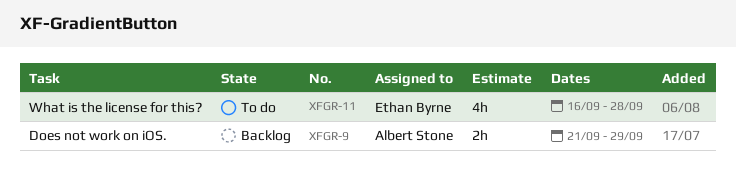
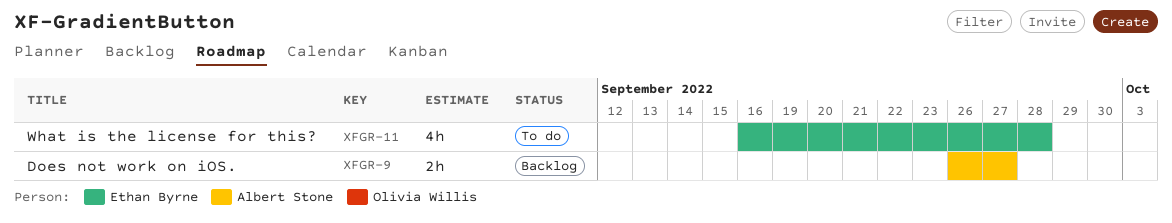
XFGR-9, start: Sep 21 -> Sep 26
XFGR-9, due: Sep 29 -> Sep 27

